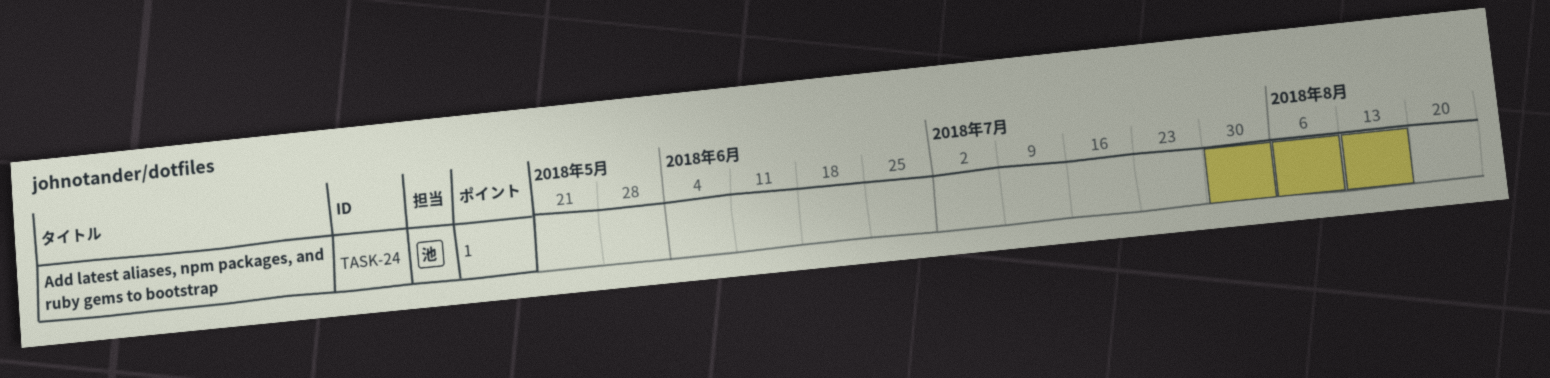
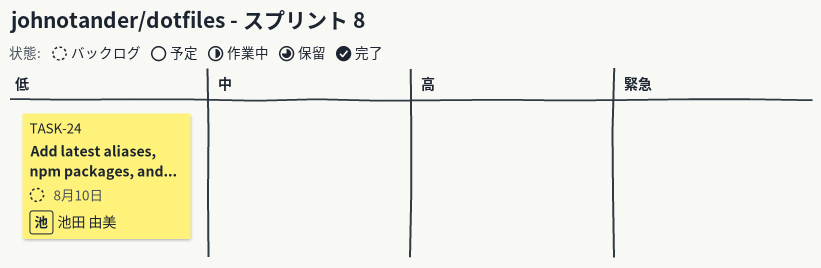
TASK-24, due: Aug 17 -> Aug 10

